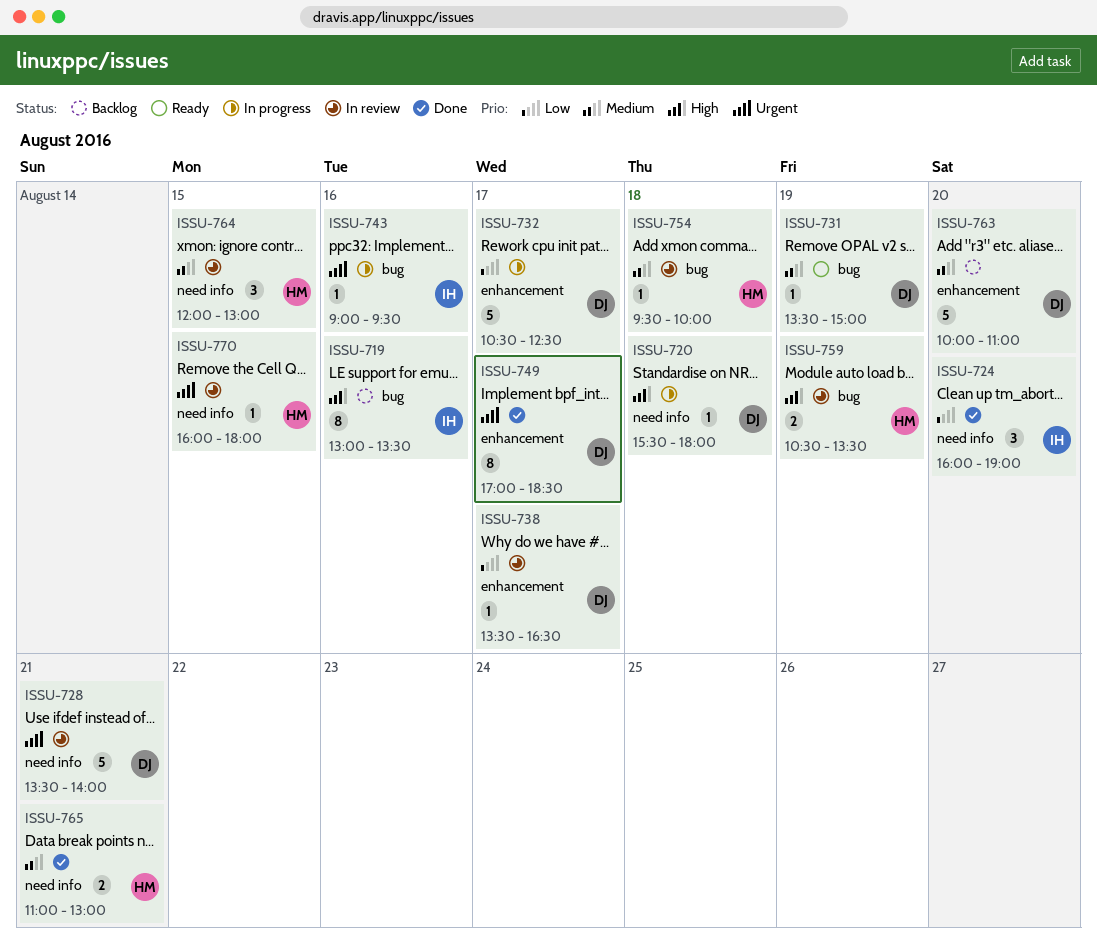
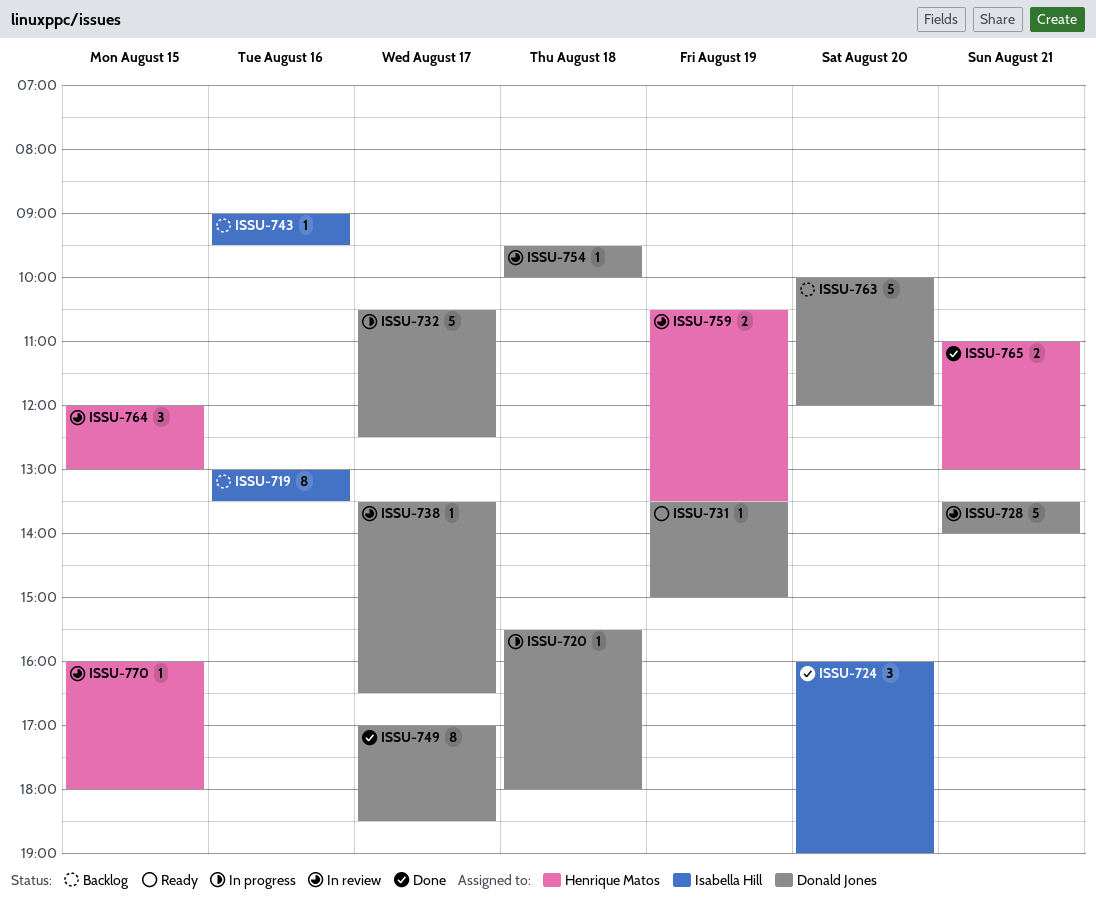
ISSU-743, status: In progress -> Backlog
ISSU-754, owner: Henrique Matos -> Donald Jones
ISSU-763, ends: 11:00 -> 12:00

